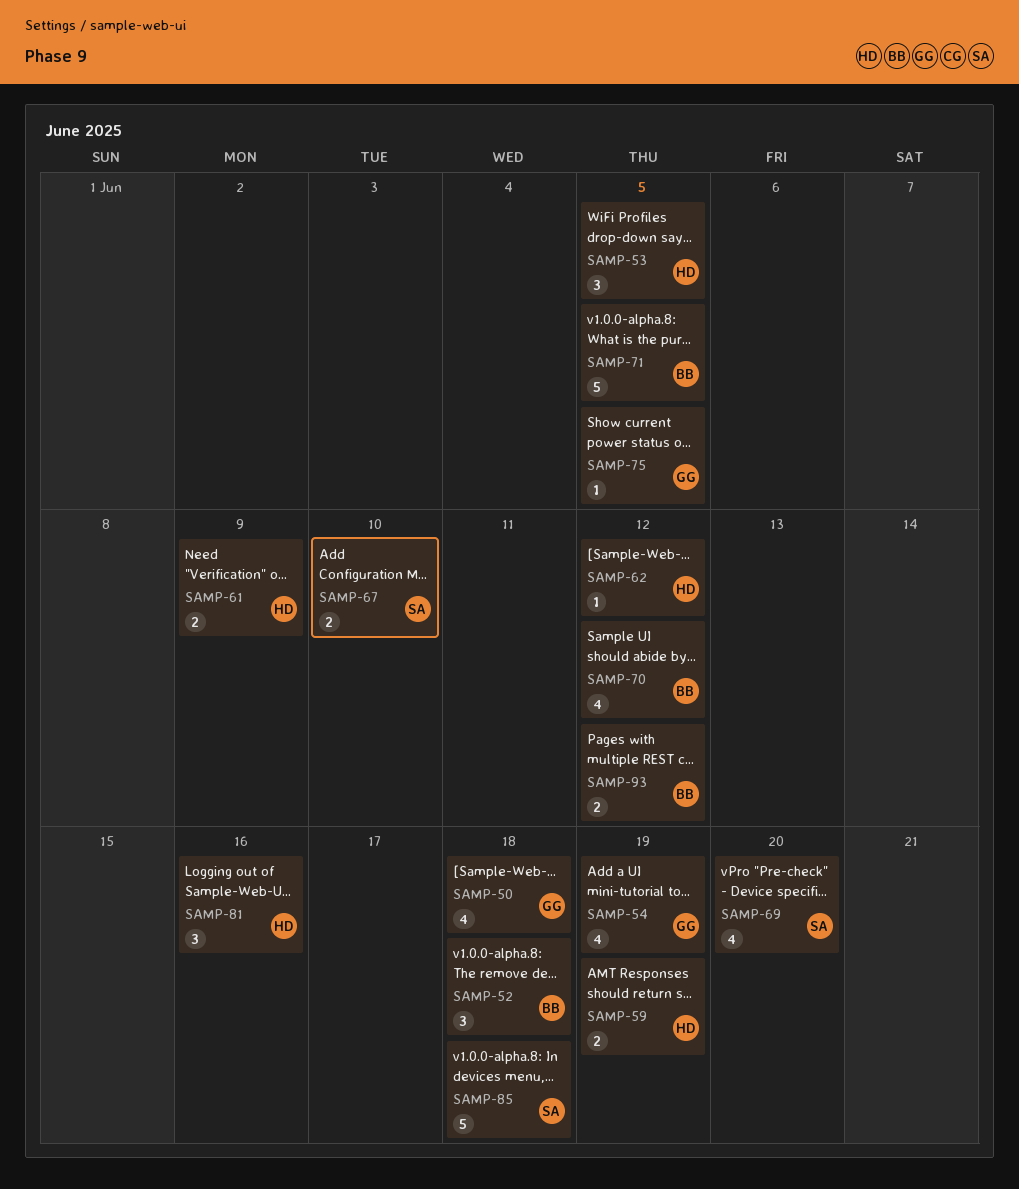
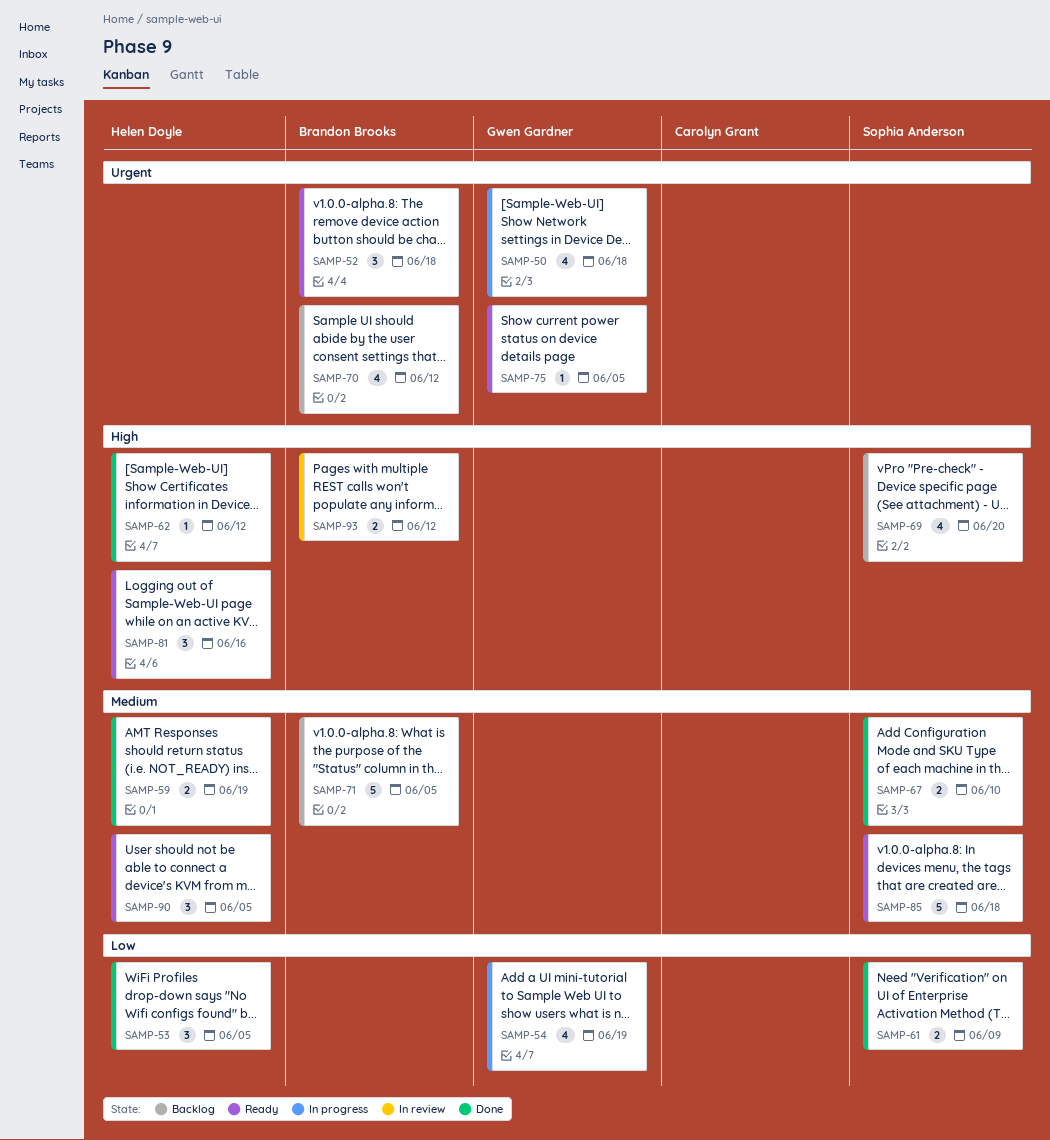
SAMP-61, owner: Helen Doyle -> Sophia Anderson
SAMP-90: none -> present

